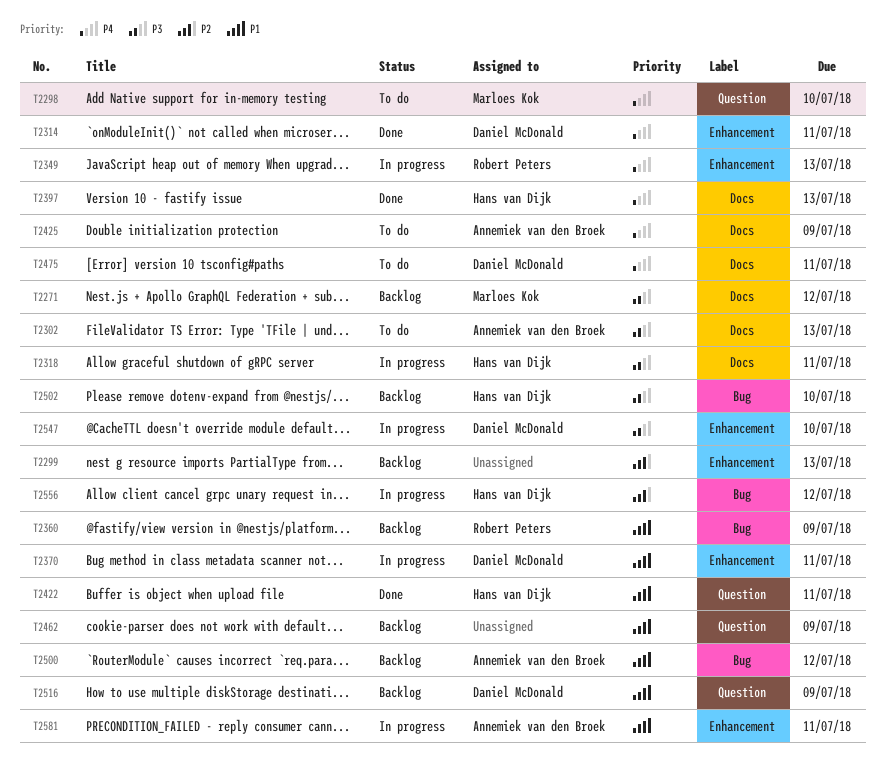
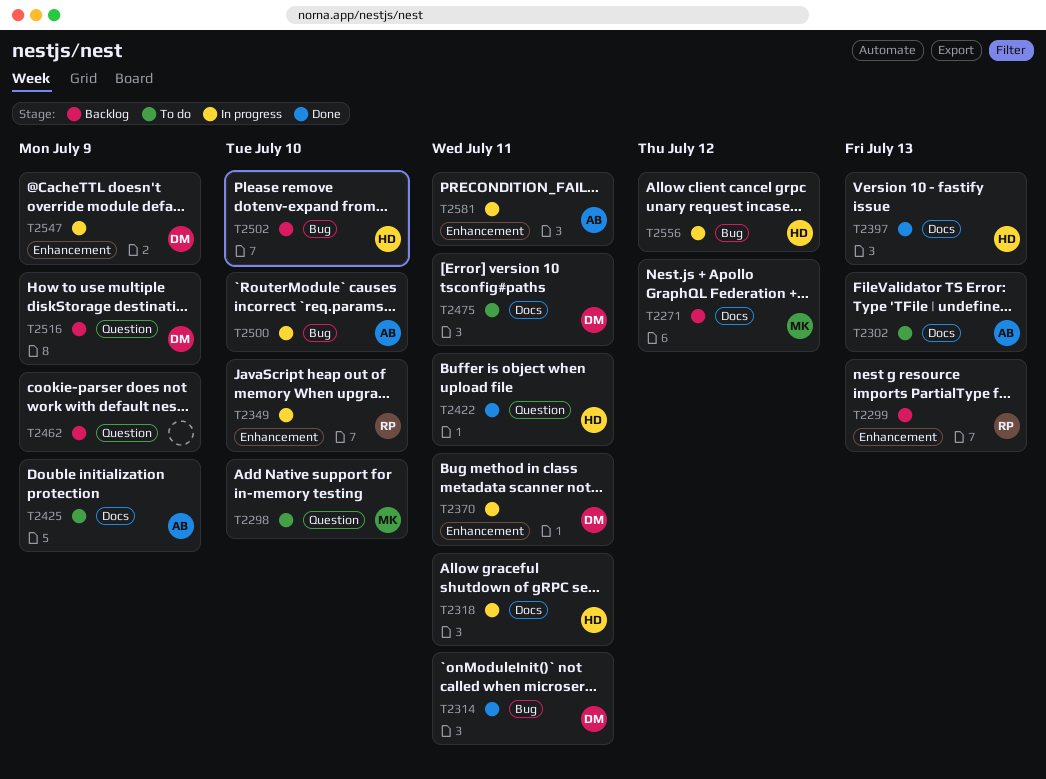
T2299, owner: none -> Robert Peters
T2314, label: Enhancement -> Bug
T2349, due: Jul 13 -> Jul 10
T2360: present -> none
T2500, status: Backlog -> In progress
T2500, due: Jul 12 -> Jul 10
T2547, due: Jul 10 -> Jul 9

